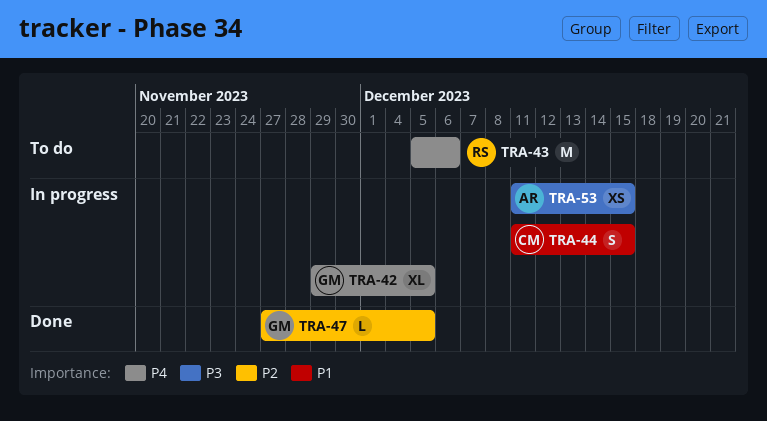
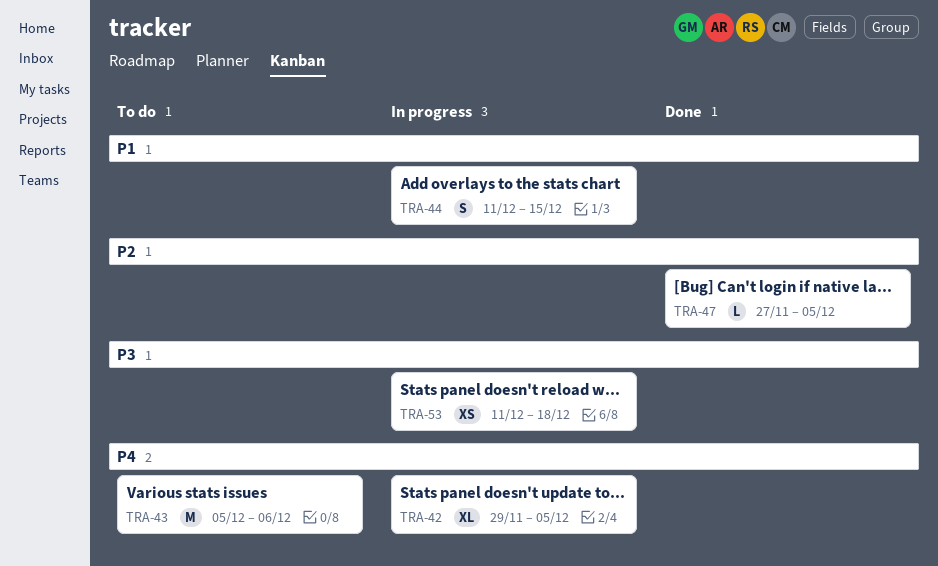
TRA-53, due: Dec 15 -> Dec 18

